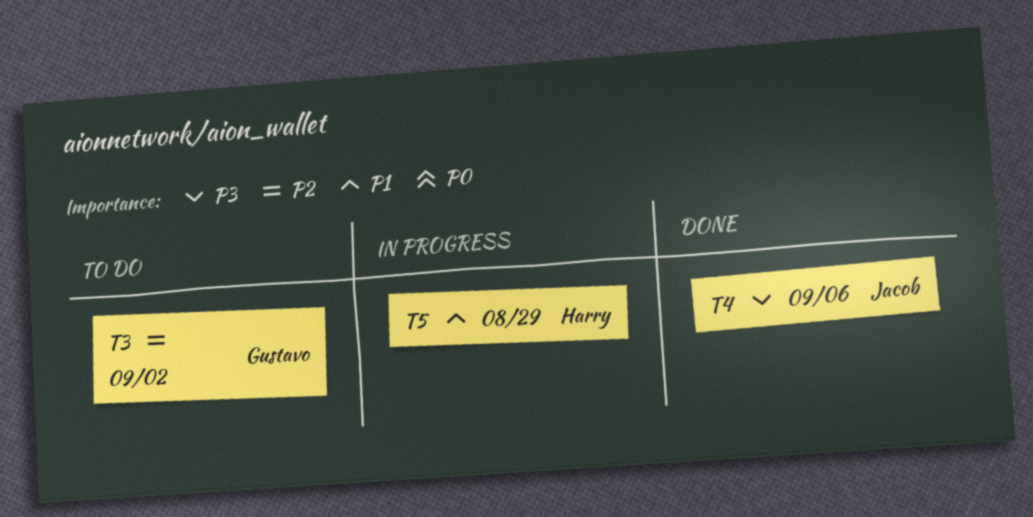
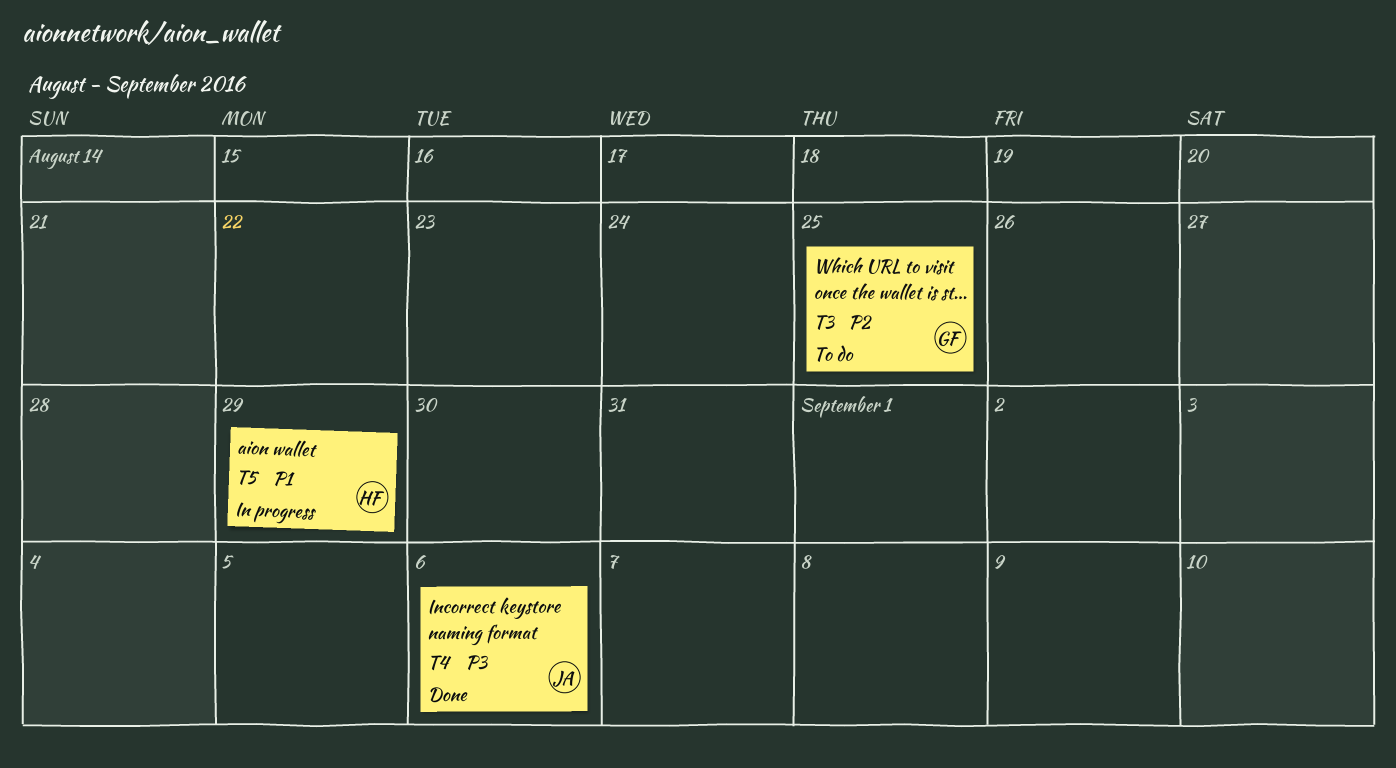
T3, due: Sep 2 -> Aug 25

